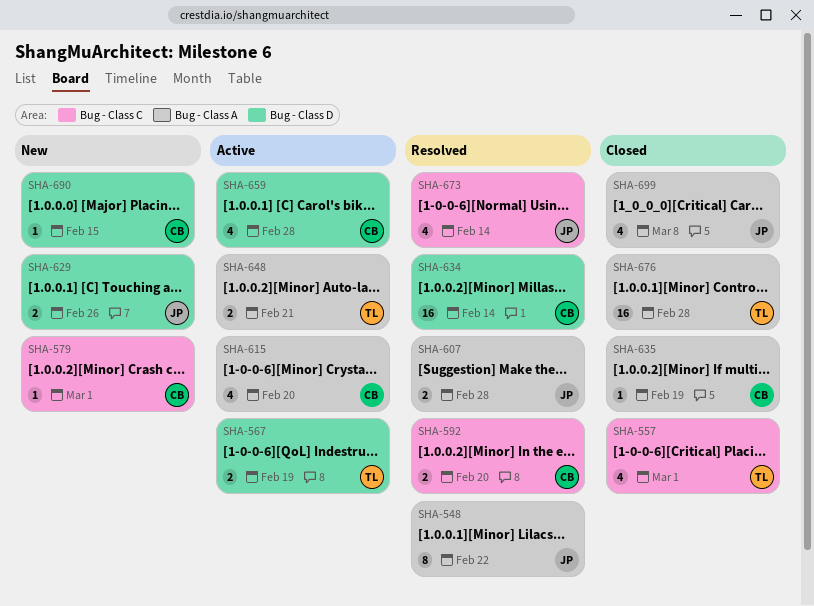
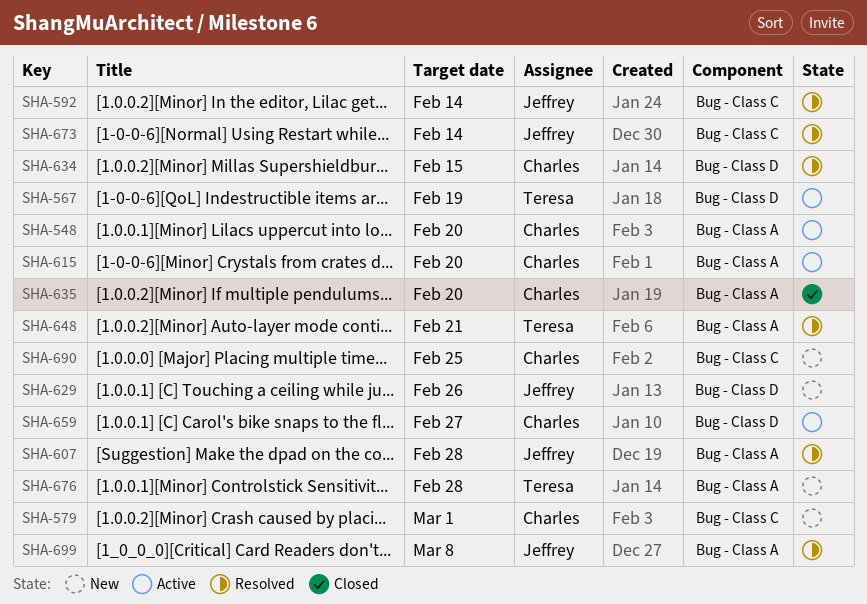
SHA-548, status: Resolved -> Active
SHA-548, owner: Jeffrey -> Charles
SHA-548, due: Feb 22 -> Feb 20
SHA-557: present -> none
SHA-592, owner: Charles -> Jeffrey
SHA-592, due: Feb 20 -> Feb 14
SHA-634, due: Feb 14 -> Feb 15
SHA-635, due: Feb 19 -> Feb 20
SHA-648, status: Active -> Resolved
SHA-659, due: Feb 28 -> Feb 27
SHA-676, status: Closed -> New
SHA-690, label: Bug - Class D -> Bug - Class C
SHA-690, due: Feb 15 -> Feb 25
SHA-699, status: Closed -> Resolved

